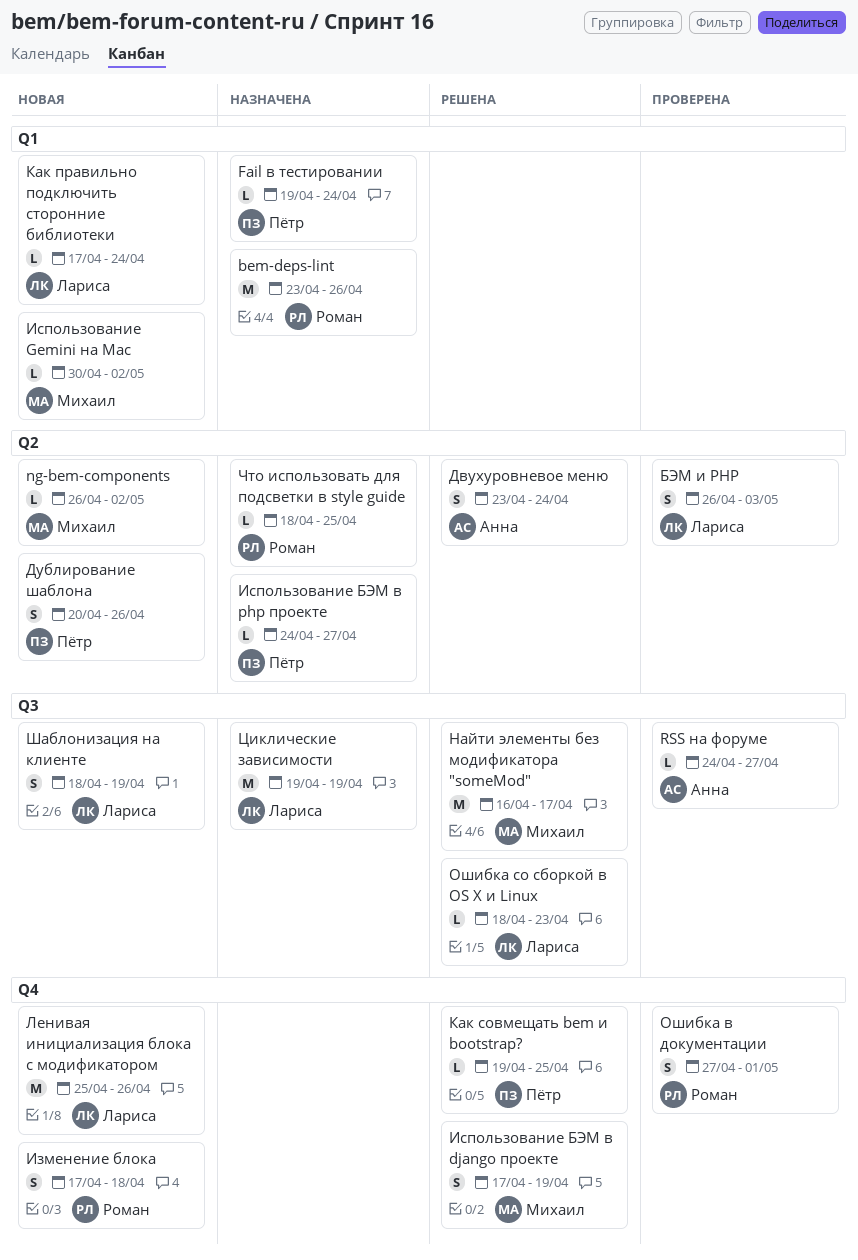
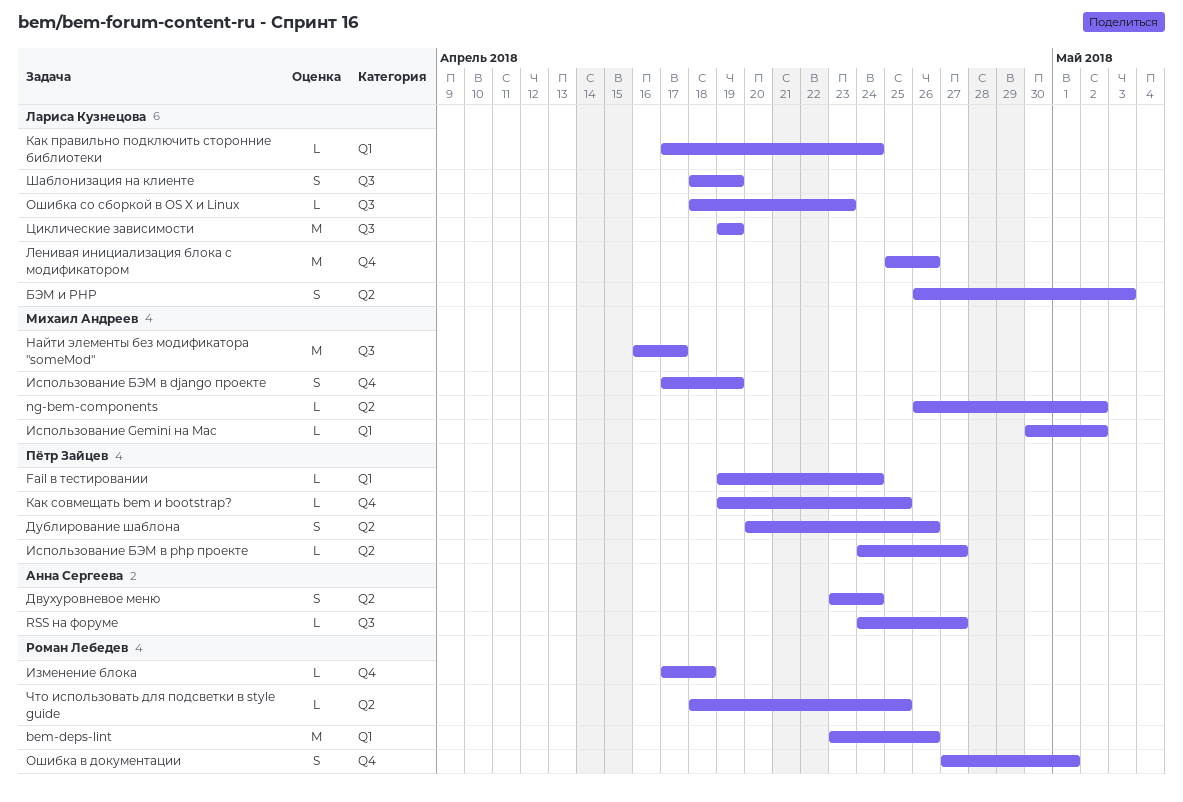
Изменение блока, estimate: S -> L

